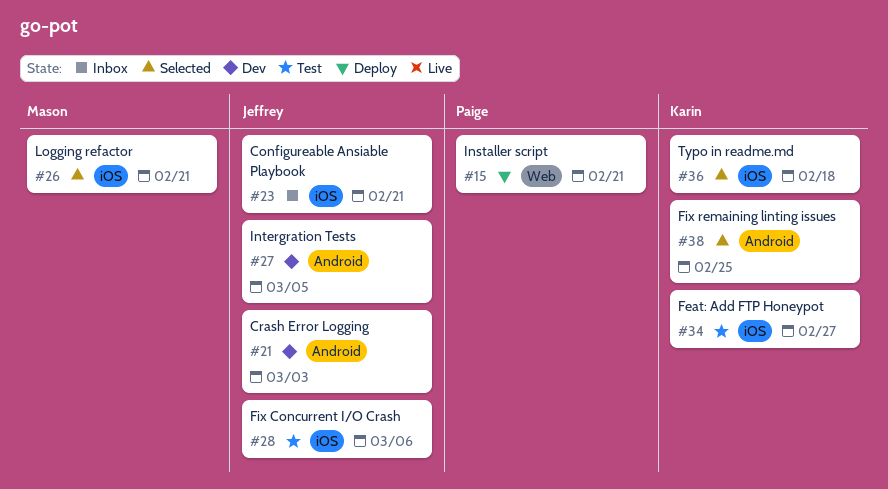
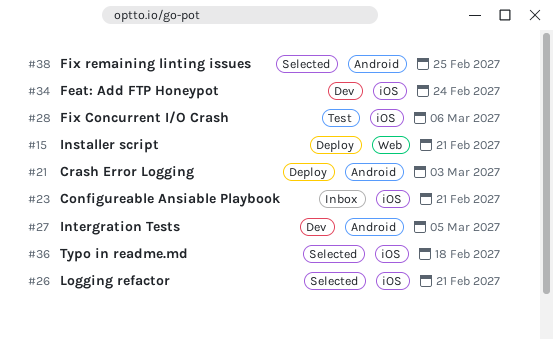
#21, status: Dev -> Deploy
#34, status: Test -> Dev
#34, due: Feb 27 -> Feb 24

